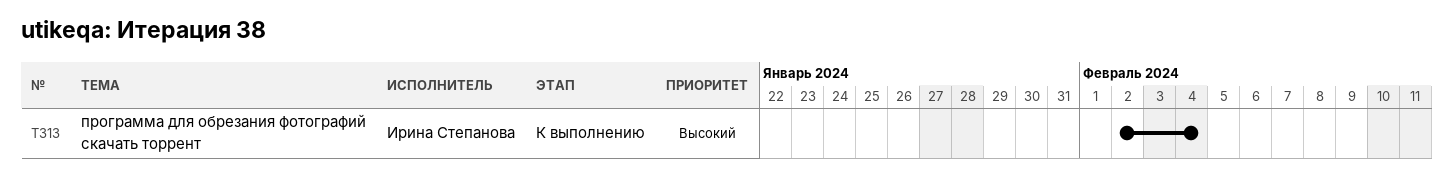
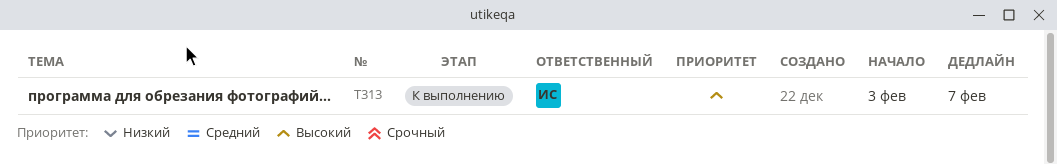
T313, start: Feb 2 -> Feb 3
T313, due: Feb 4 -> Feb 7

